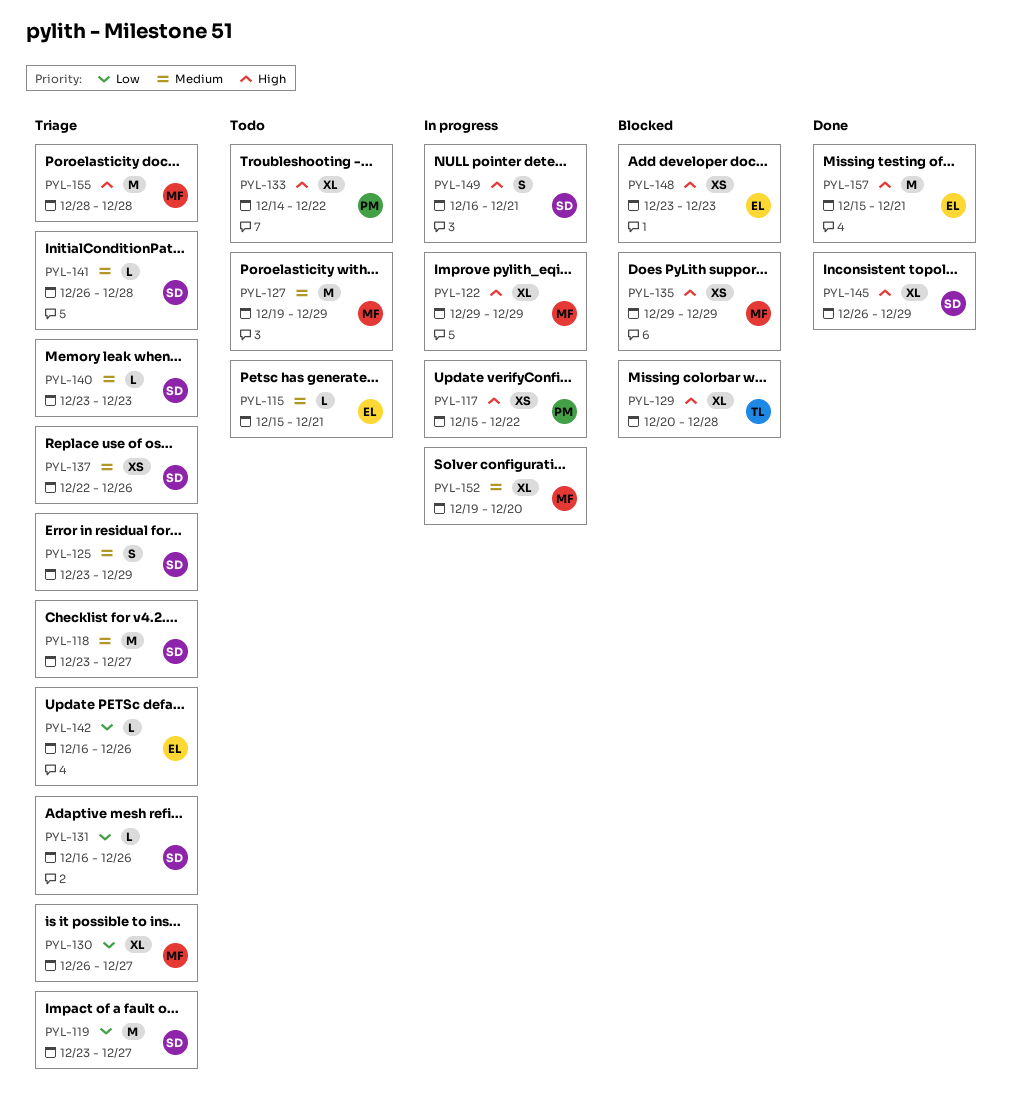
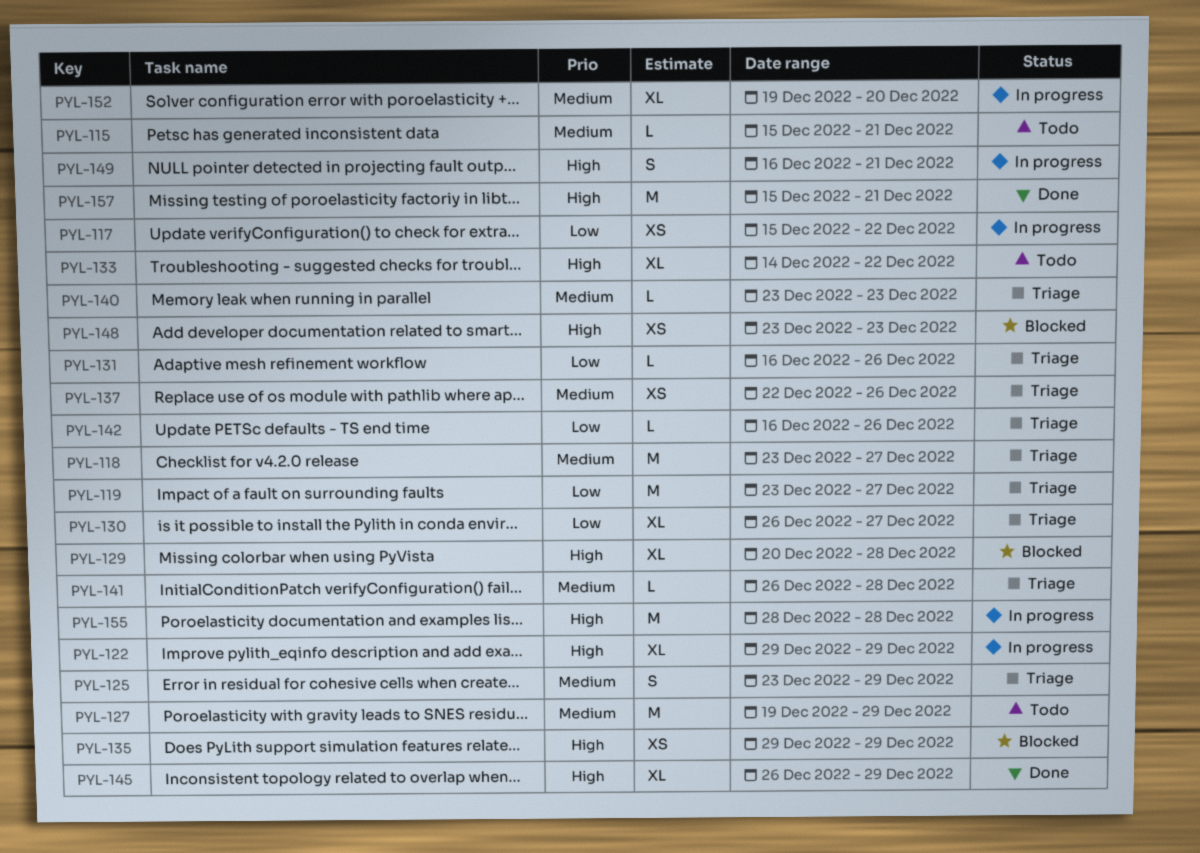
PYL-117, priority: High -> Low
PYL-155, status: Triage -> In progress

